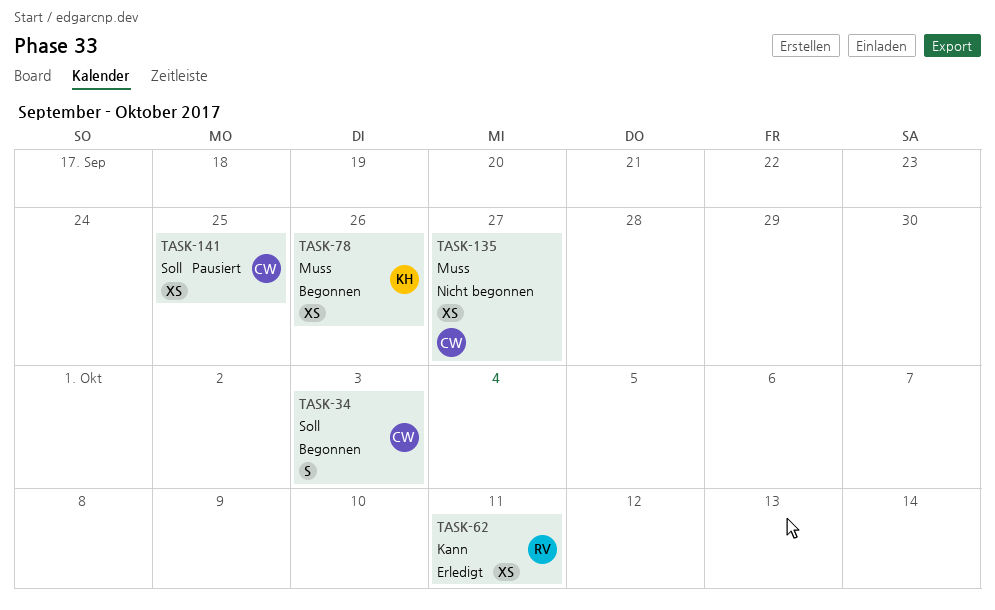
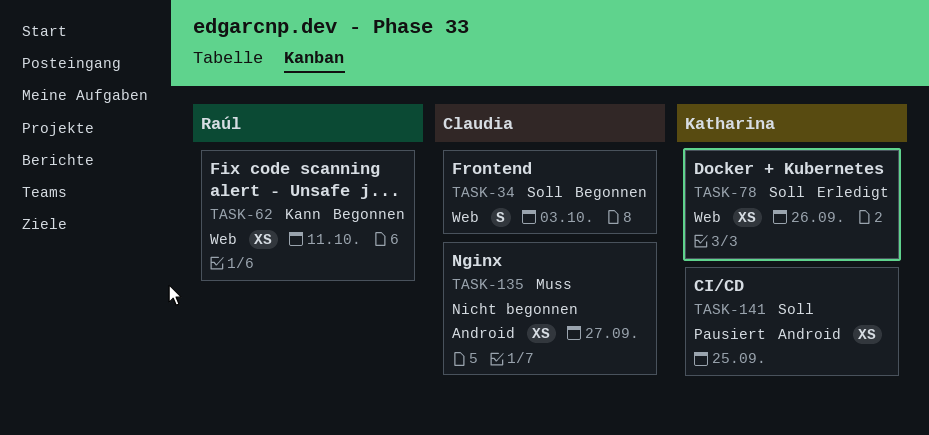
TASK-62, status: Erledigt -> Begonnen
TASK-78, status: Begonnen -> Erledigt
TASK-78, priority: Muss -> Soll
TASK-141, owner: Claudia -> Katharina

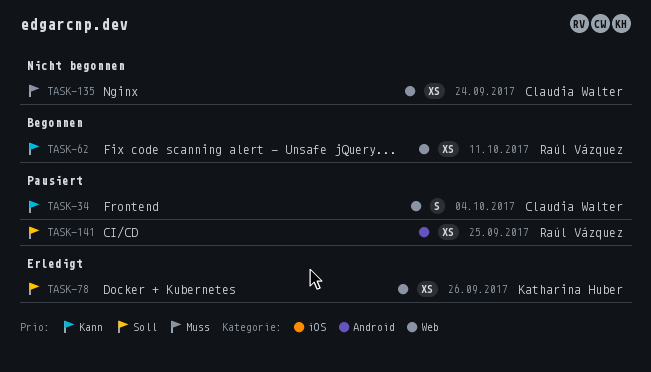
TASK-34, status: Begonnen -> Pausiert
TASK-34, priority: Soll -> Kann
TASK-34, due: Oct 3 -> Oct 4
TASK-135, label: Android -> Web
TASK-135, due: Sep 27 -> Sep 24
TASK-141, owner: Katharina Huber -> Raúl Vázquez

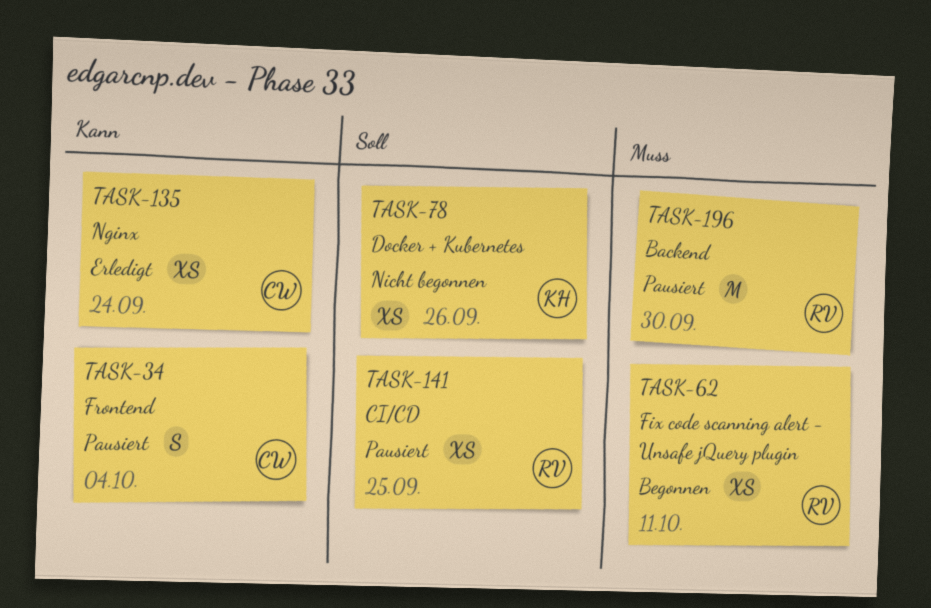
TASK-62, priority: Kann -> Muss
TASK-78, status: Erledigt -> Nicht begonnen
TASK-135, status: Nicht begonnen -> Erledigt
TASK-135, priority: Muss -> Kann
TASK-196: none -> present

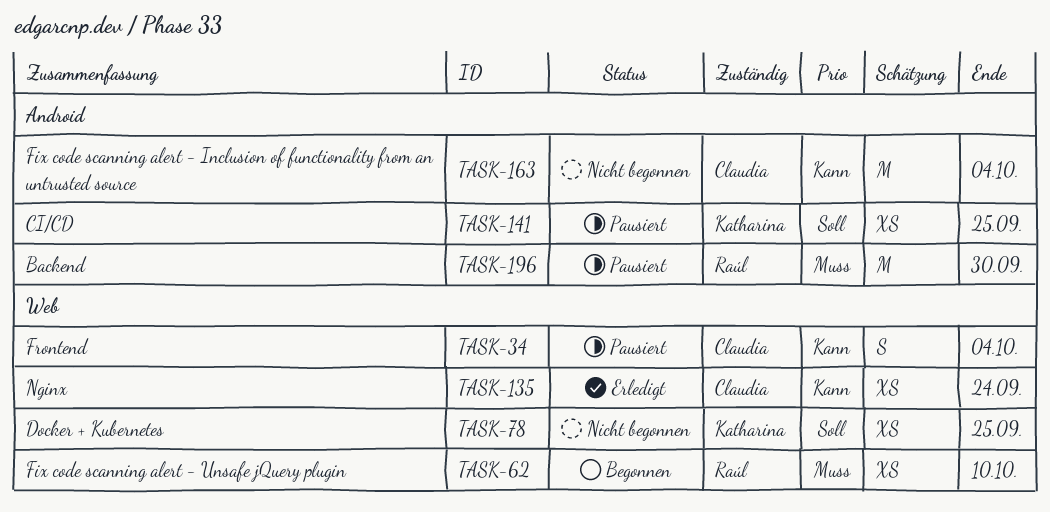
TASK-62, due: Oct 11 -> Oct 10
TASK-78, due: Sep 26 -> Sep 25
TASK-141, owner: Raúl -> Katharina
TASK-163: none -> present

